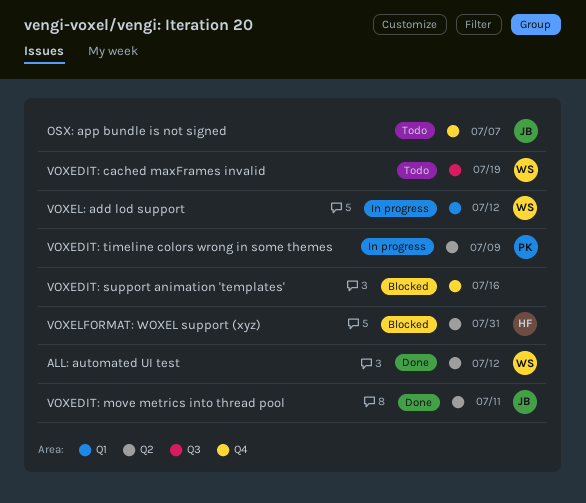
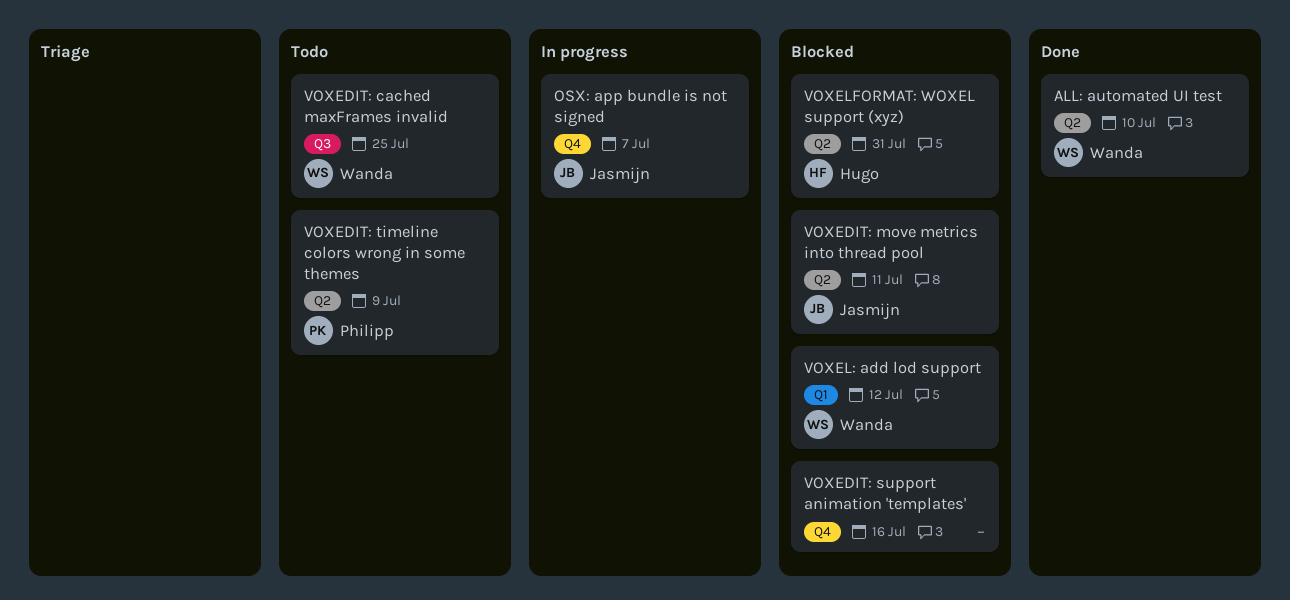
ALL: automated UI test, due: Jul 12 -> Jul 10
OSX: app bundle is not signed, status: Todo -> In progress
VOXEDIT: cached maxFrames invalid, due: Jul 19 -> Jul 25
VOXEDIT: move metrics into thread pool, status: Done -> Blocked
VOXEDIT: timeline colors wrong in some themes, status: In progress -> Todo
VOXEL: add lod support, status: In progress -> Blocked

